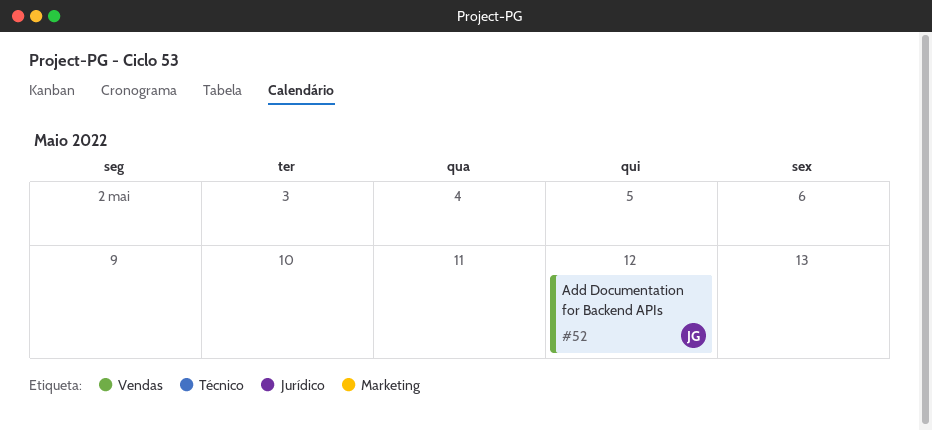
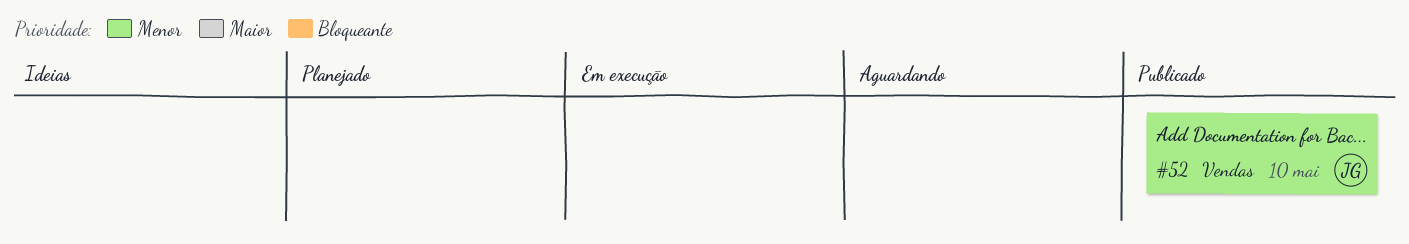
#52, due: May 12 -> May 10

